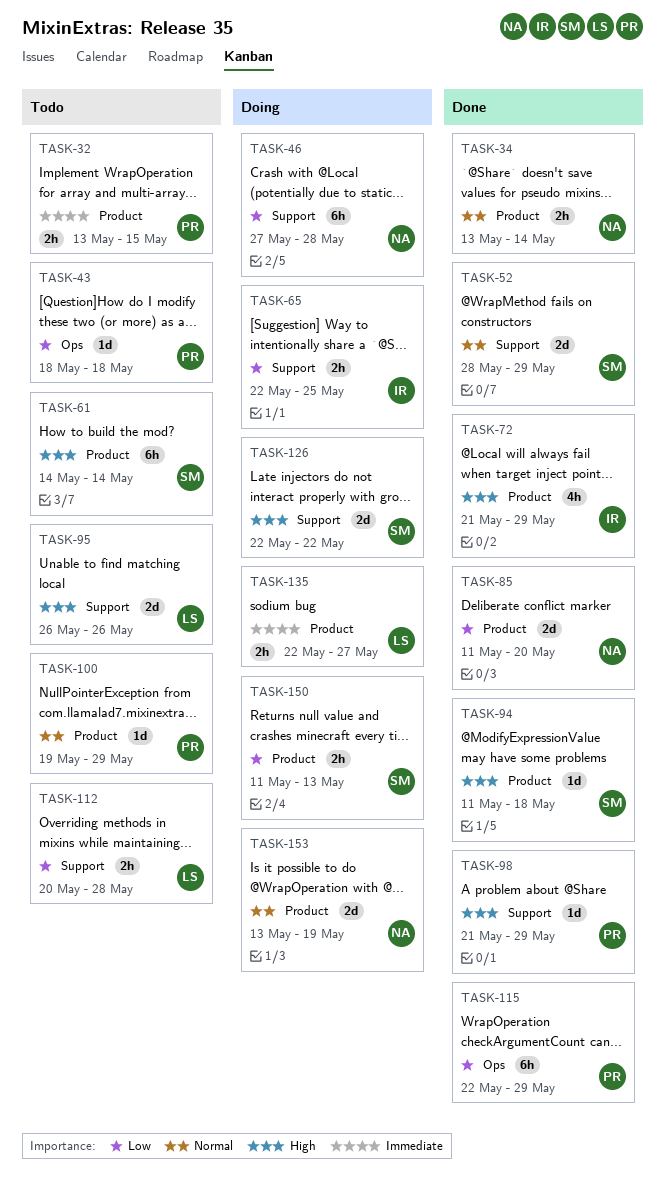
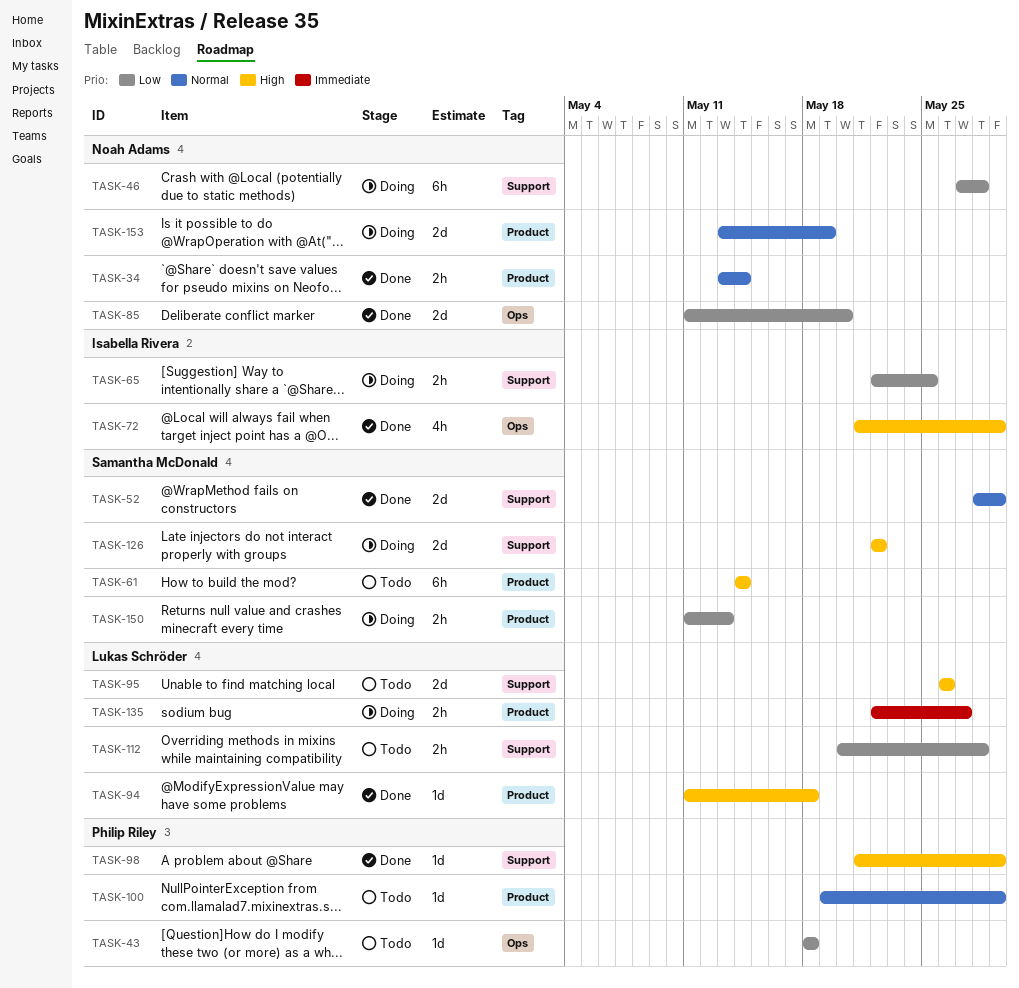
TASK-32: present -> none
TASK-72, label: Product -> Ops
TASK-85, label: Product -> Ops
TASK-94, owner: Samantha McDonald -> Lukas Schröder
TASK-115: present -> none

